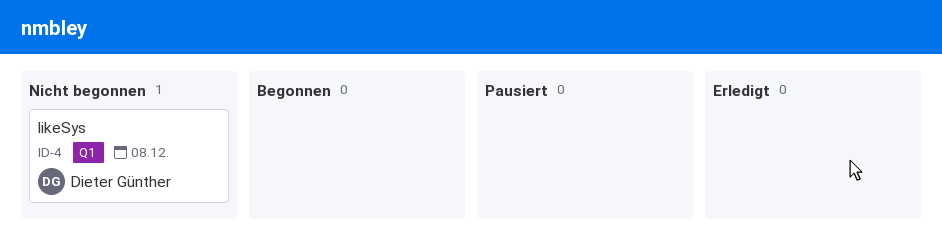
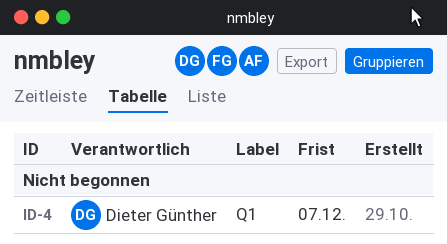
ID-4, due: Dec 8 -> Dec 7

